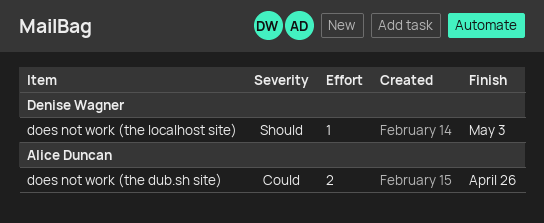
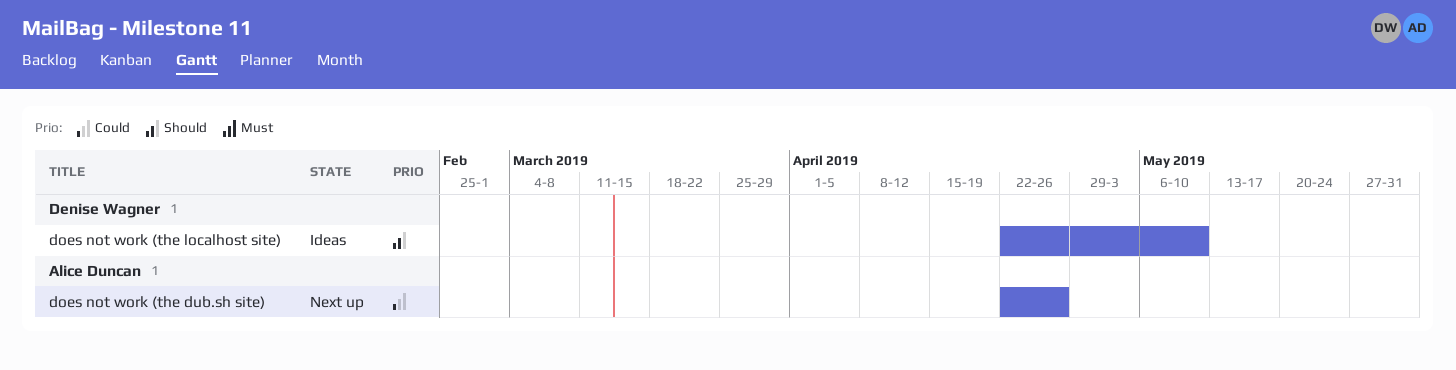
does not work (the localhost site), due: May 3 -> May 10

